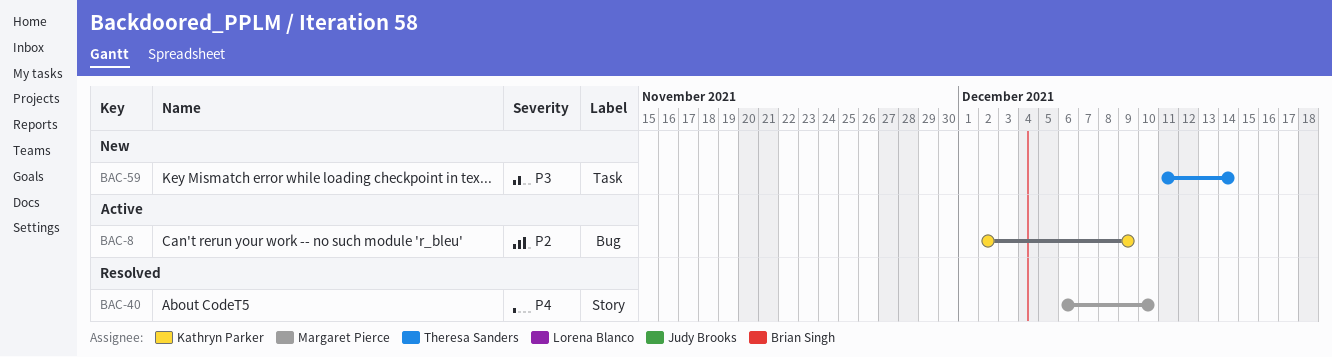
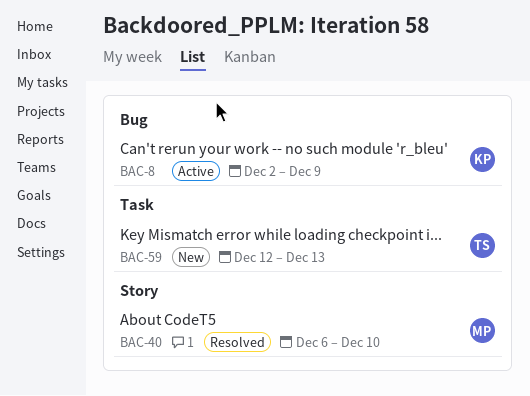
BAC-59, start: Dec 11 -> Dec 12
BAC-59, due: Dec 14 -> Dec 13

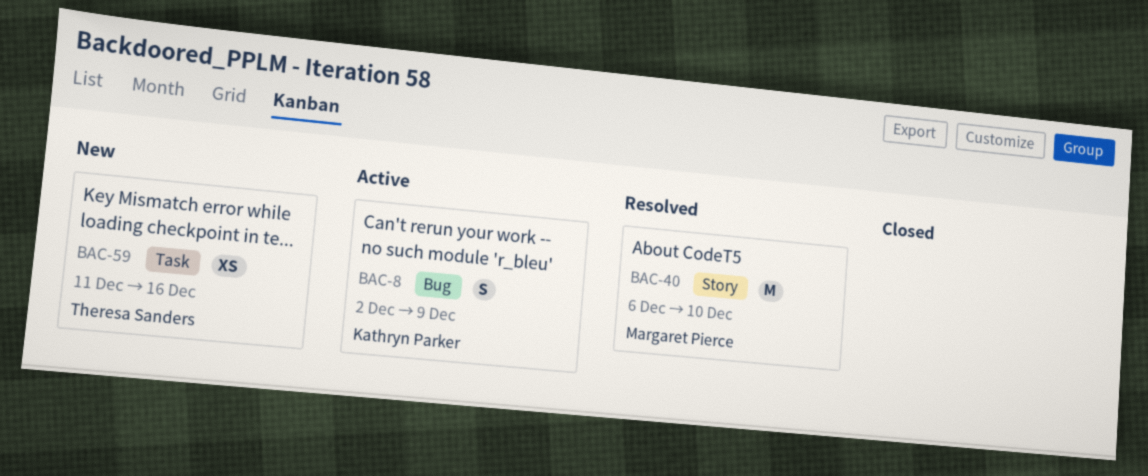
BAC-59, start: Dec 12 -> Dec 11
BAC-59, due: Dec 13 -> Dec 16

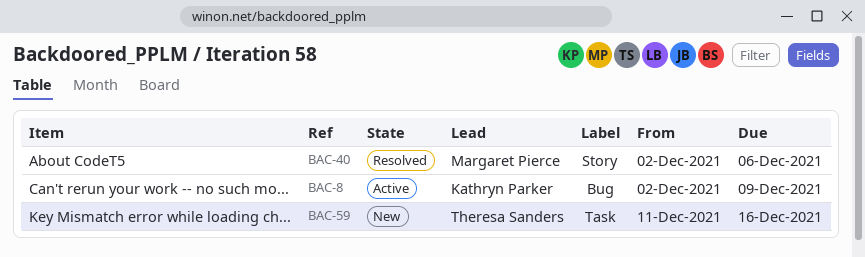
BAC-40, start: Dec 6 -> Dec 2
BAC-40, due: Dec 10 -> Dec 6

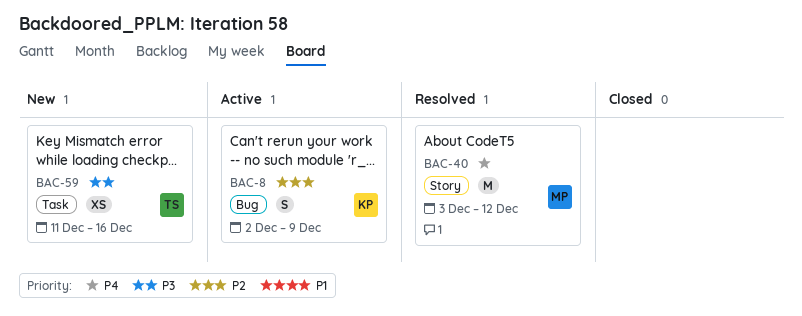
BAC-40, start: Dec 2 -> Dec 3
BAC-40, due: Dec 6 -> Dec 12

